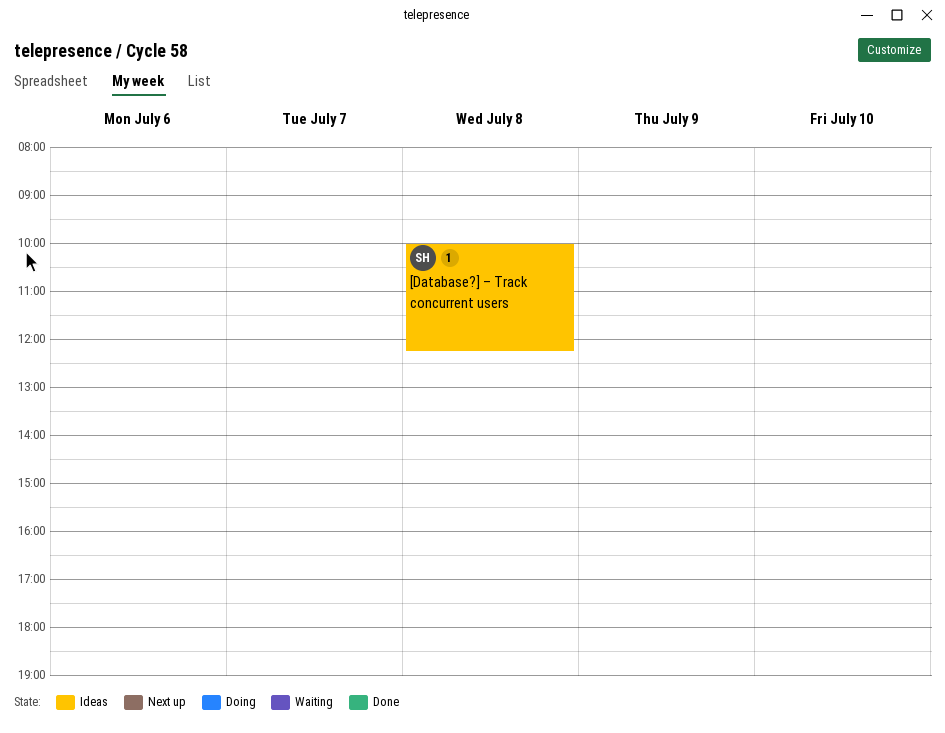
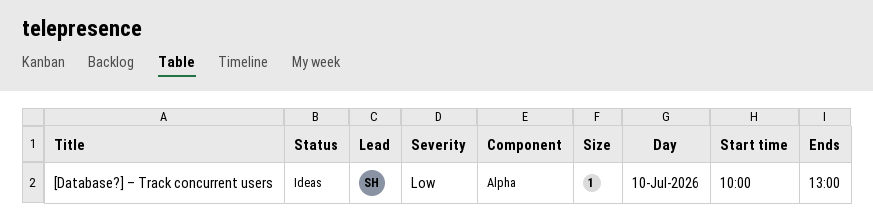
[Database?] – Track concurrent users, day: Jul 8 -> Jul 10
[Database?] – Track concurrent users, ends: 12:15 -> 13:00

